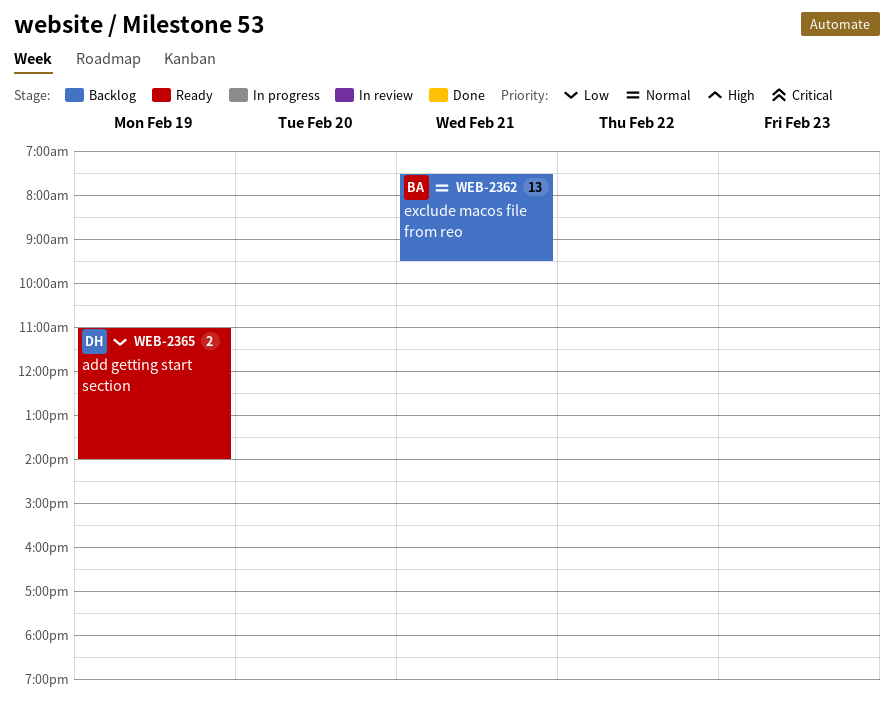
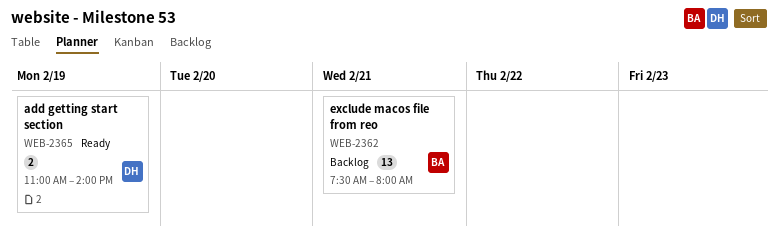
WEB-2362, ends: 09:30 -> 08:00

